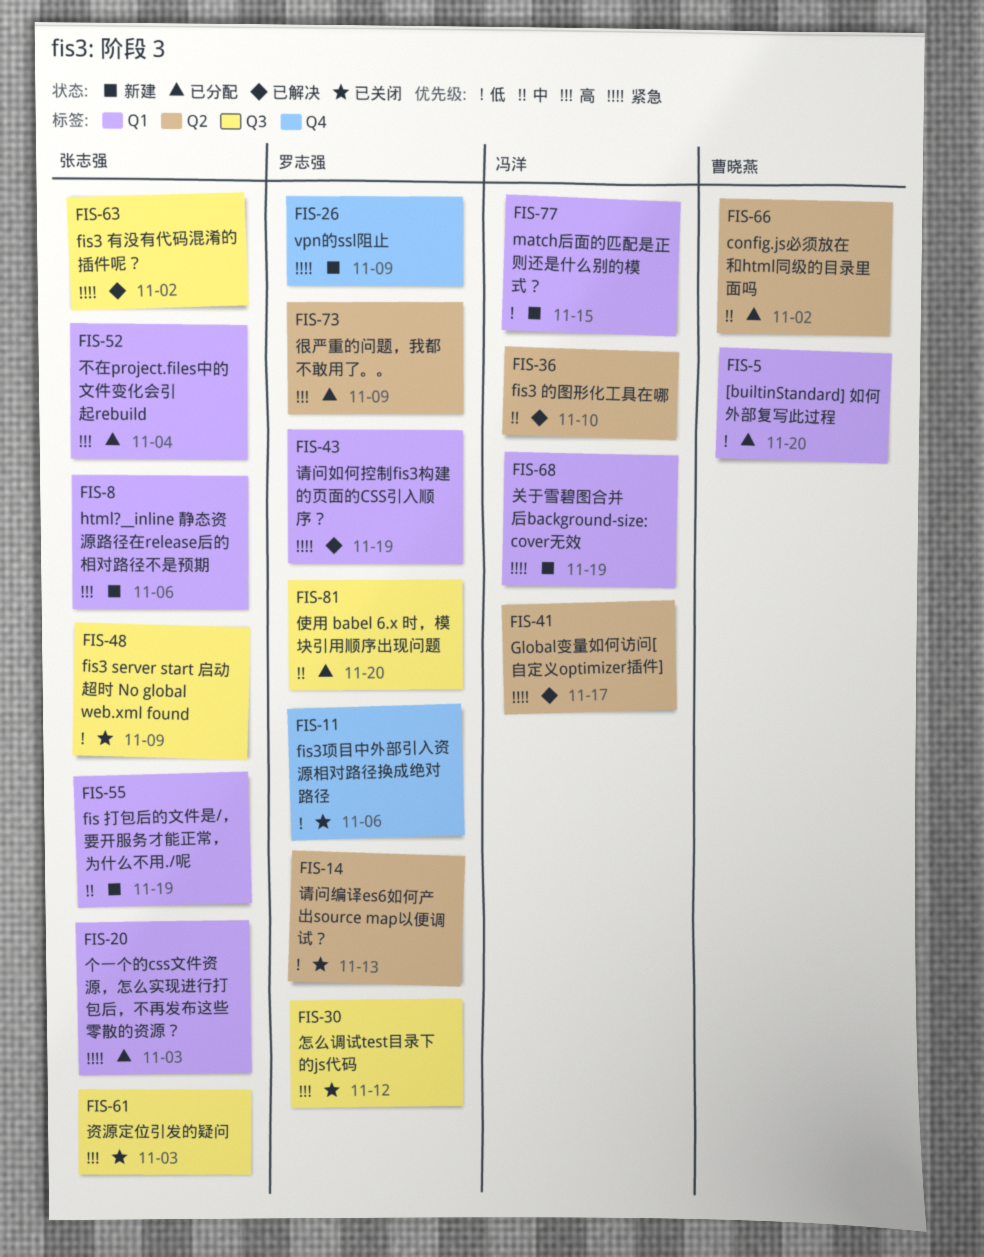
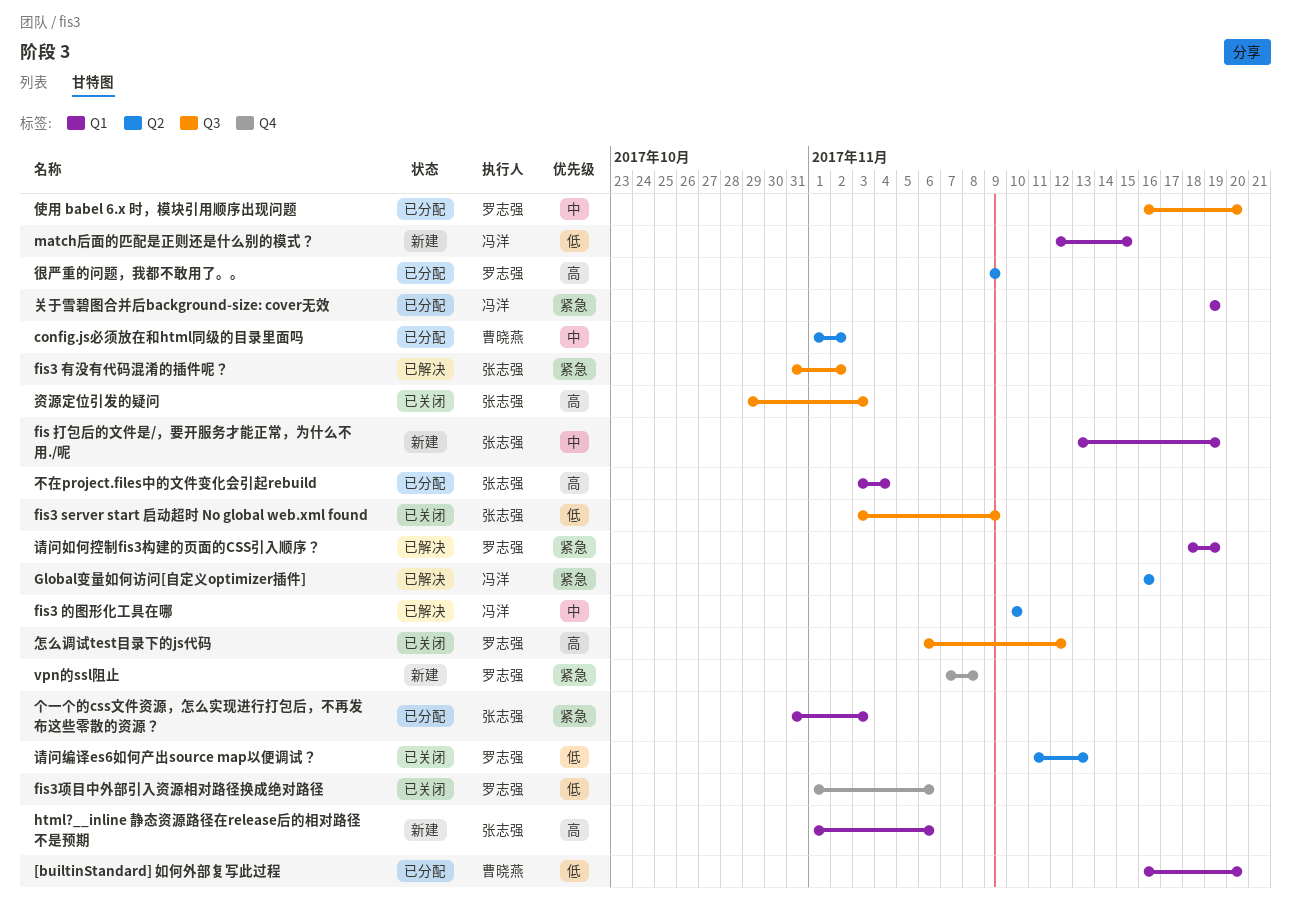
Global变量如何访问[自定义optimizer插件], due: Nov 17 -> Nov 16
vpn的ssl阻止, due: Nov 9 -> Nov 8
关于雪碧图合并后background-size: cover无效, status: 新建 -> 已分配

